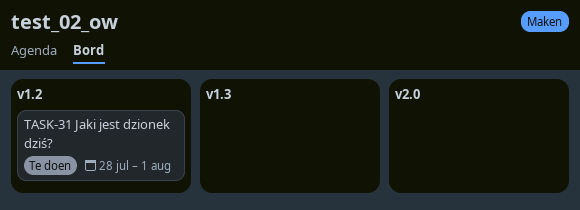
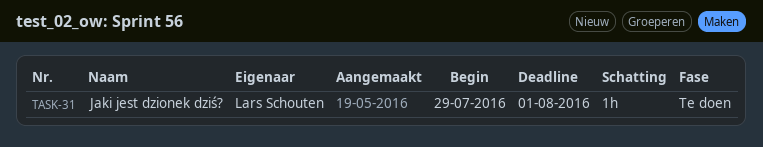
TASK-31, start: Jul 28 -> Jul 29

